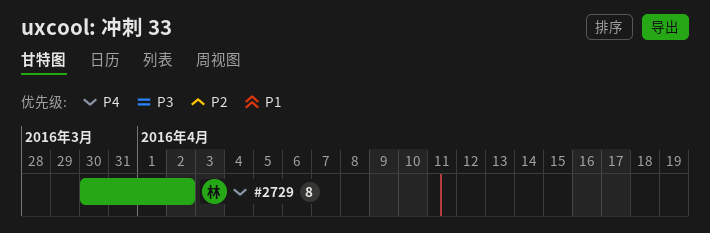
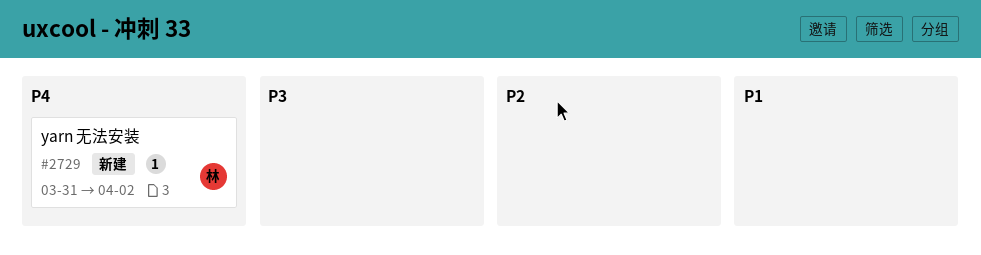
#2729, estimate: 8 -> 1
#2729, start: Mar 30 -> Mar 31

